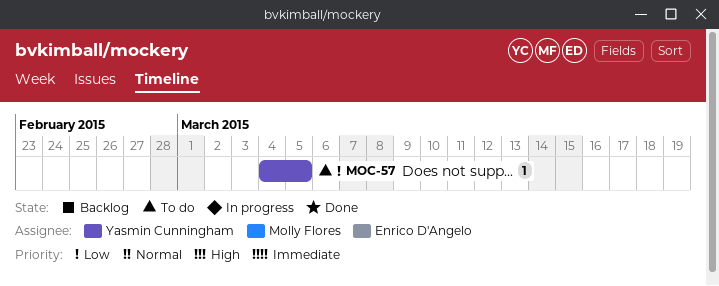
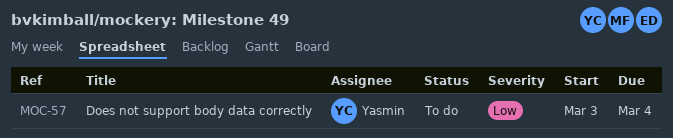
MOC-57, start: Mar 4 -> Mar 3
MOC-57, due: Mar 5 -> Mar 4

